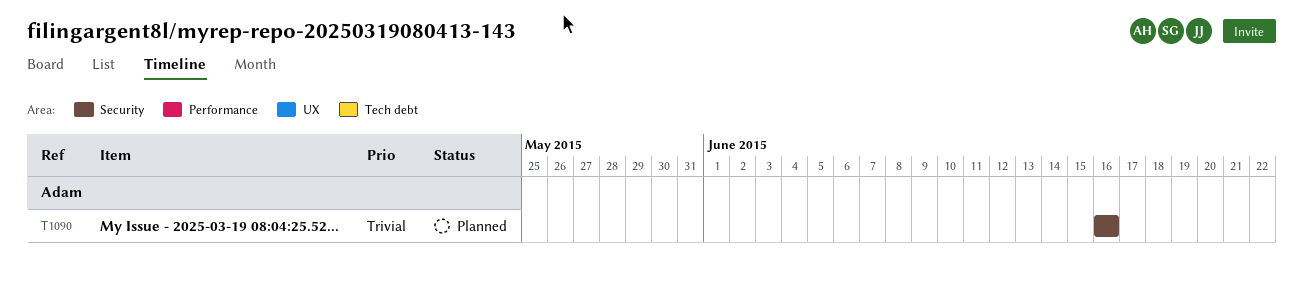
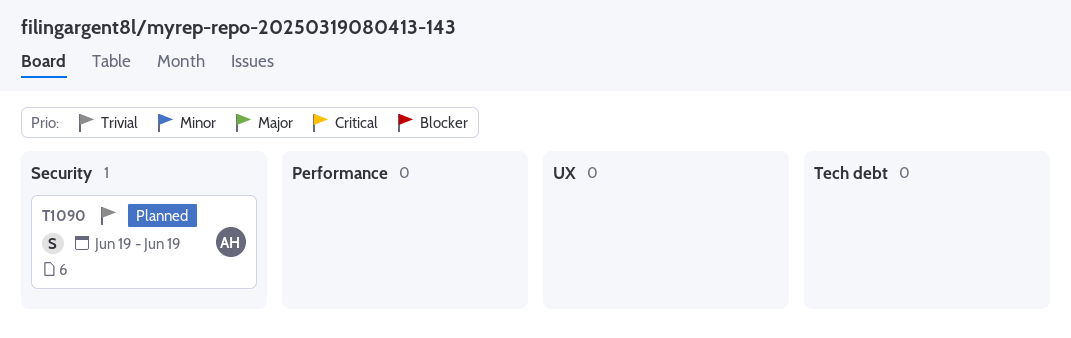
T1090, start: Jun 16 -> Jun 19
T1090, due: Jun 16 -> Jun 19

